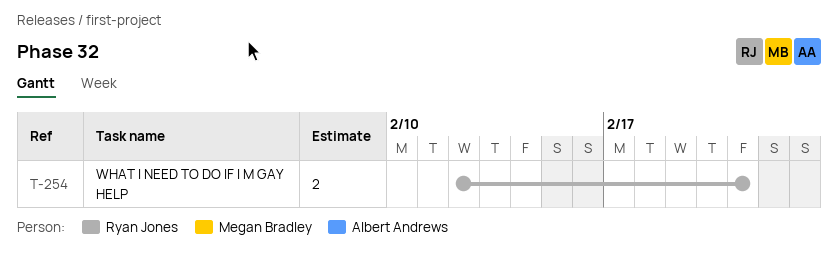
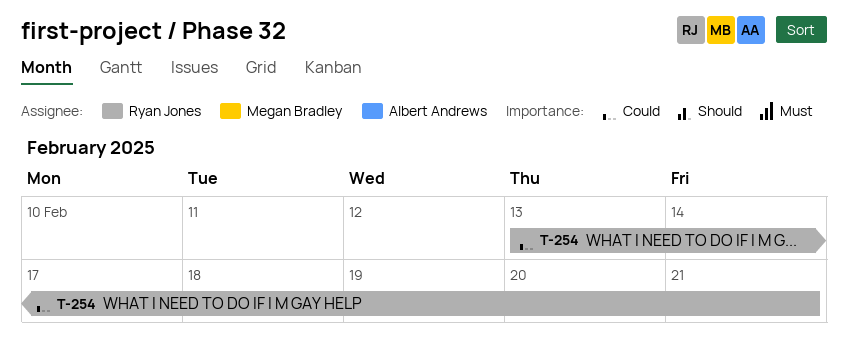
T-254, start: Feb 12 -> Feb 13

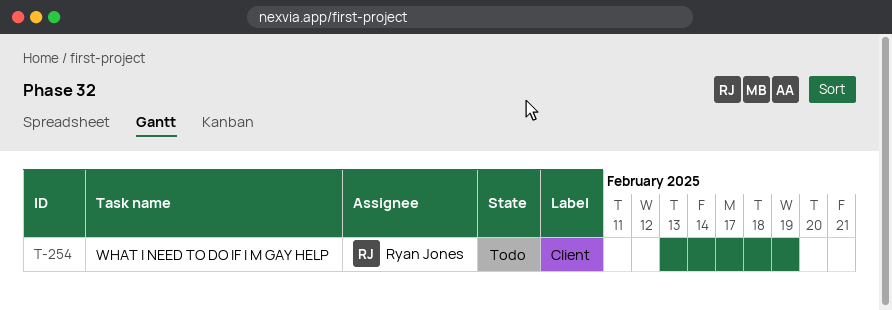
T-254, due: Feb 21 -> Feb 19

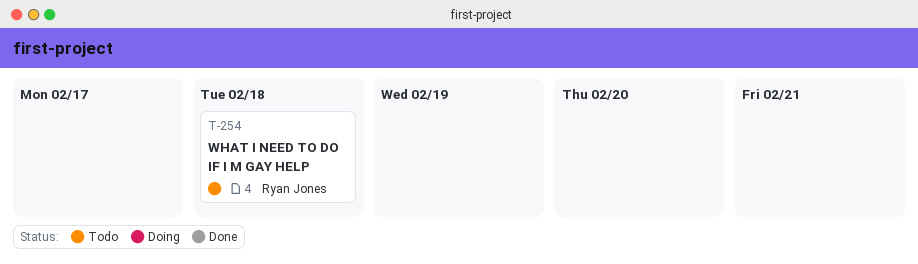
T-254, due: Feb 19 -> Feb 18

